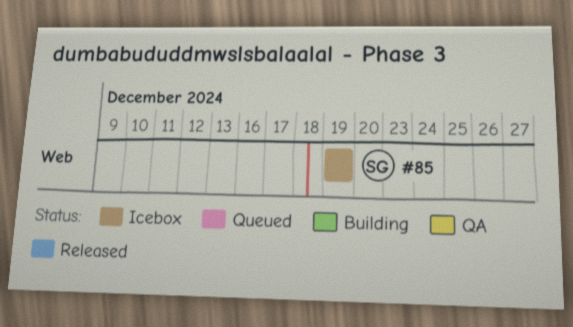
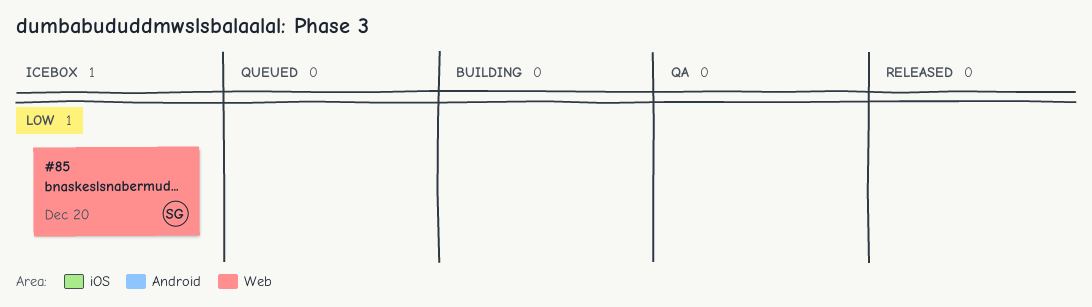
#85, due: Dec 19 -> Dec 20

